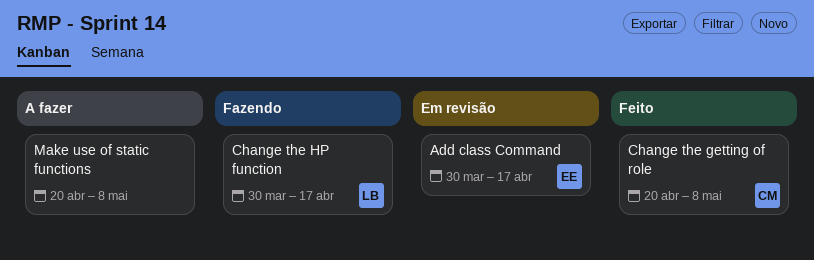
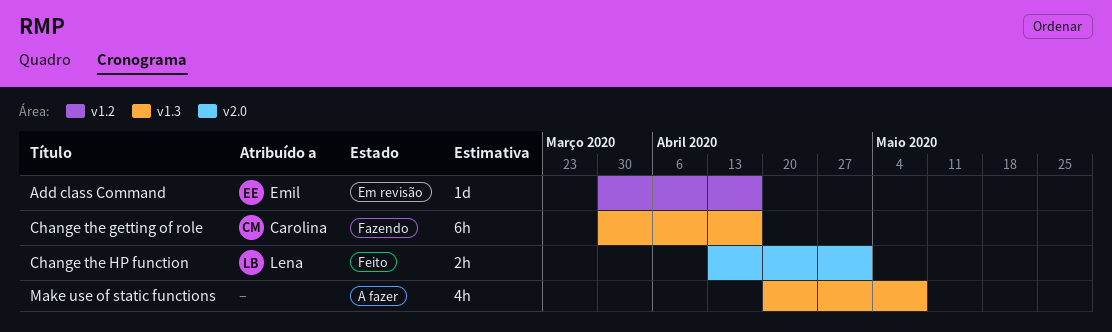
Change the getting of role, status: Feito -> Fazendo
Change the getting of role, start: Apr 20 -> Mar 30
Change the getting of role, due: May 8 -> Apr 17
Change the HP function, status: Fazendo -> Feito
Change the HP function, start: Mar 30 -> Apr 13
Change the HP function, due: Apr 17 -> May 1

